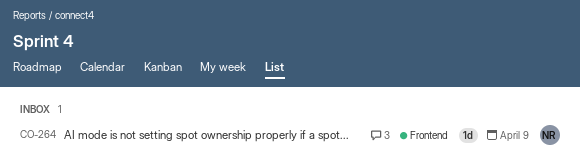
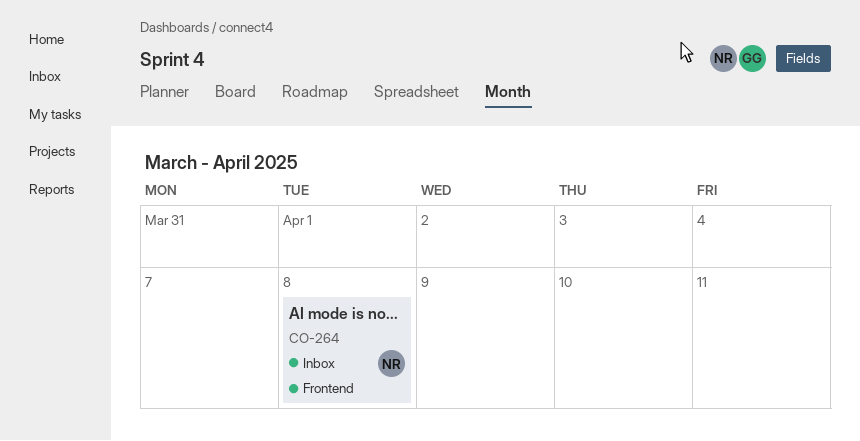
CO-264, due: Apr 9 -> Apr 8

